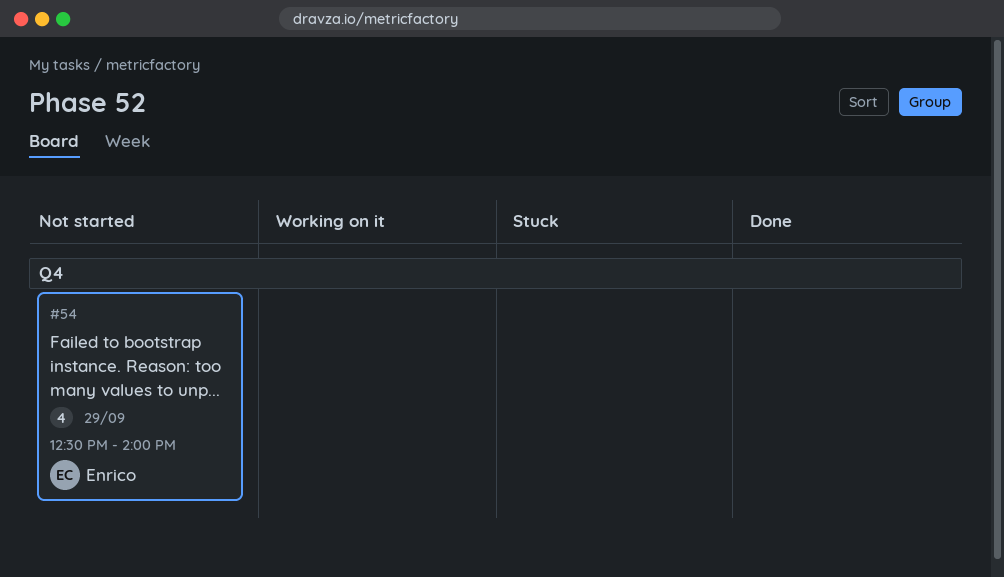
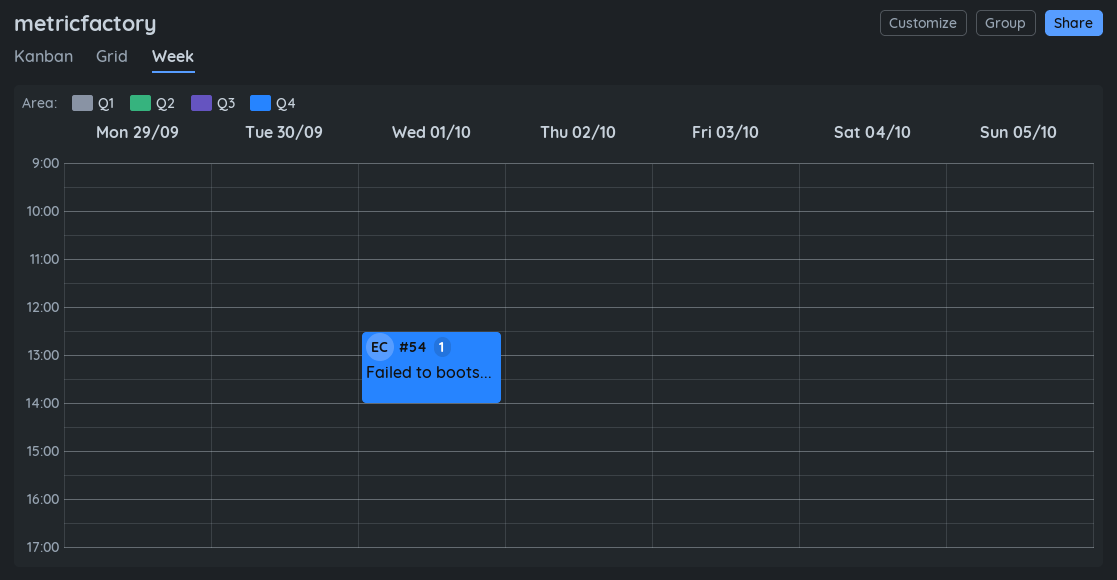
#54, estimate: 4 -> 1
#54, day: Sep 29 -> Oct 1

